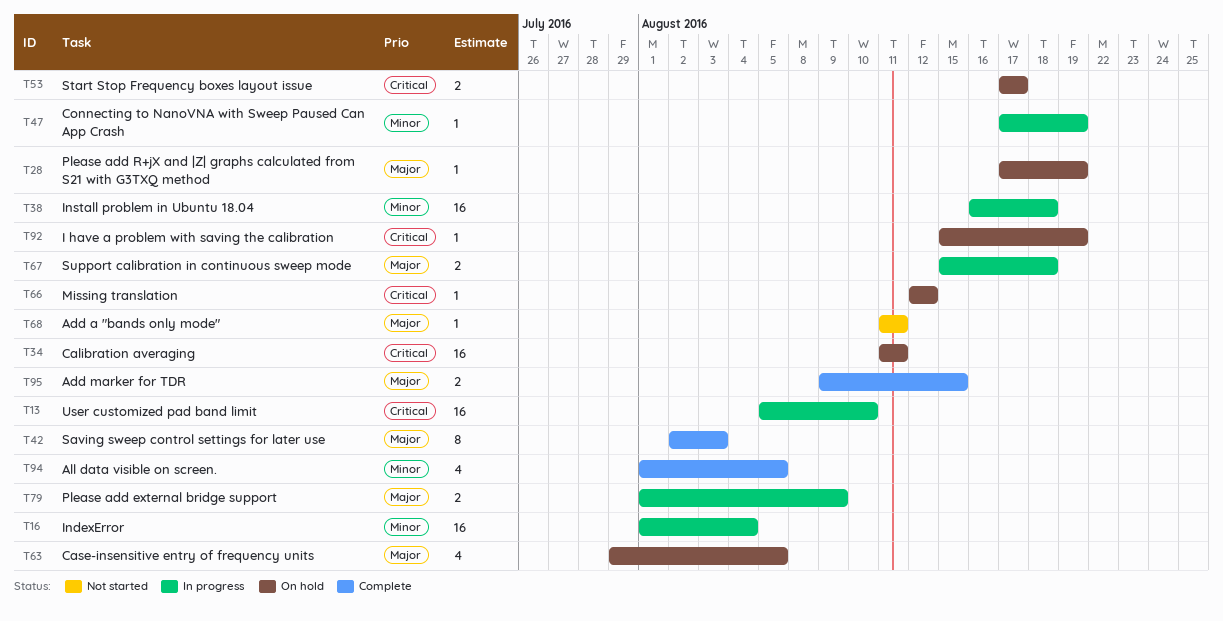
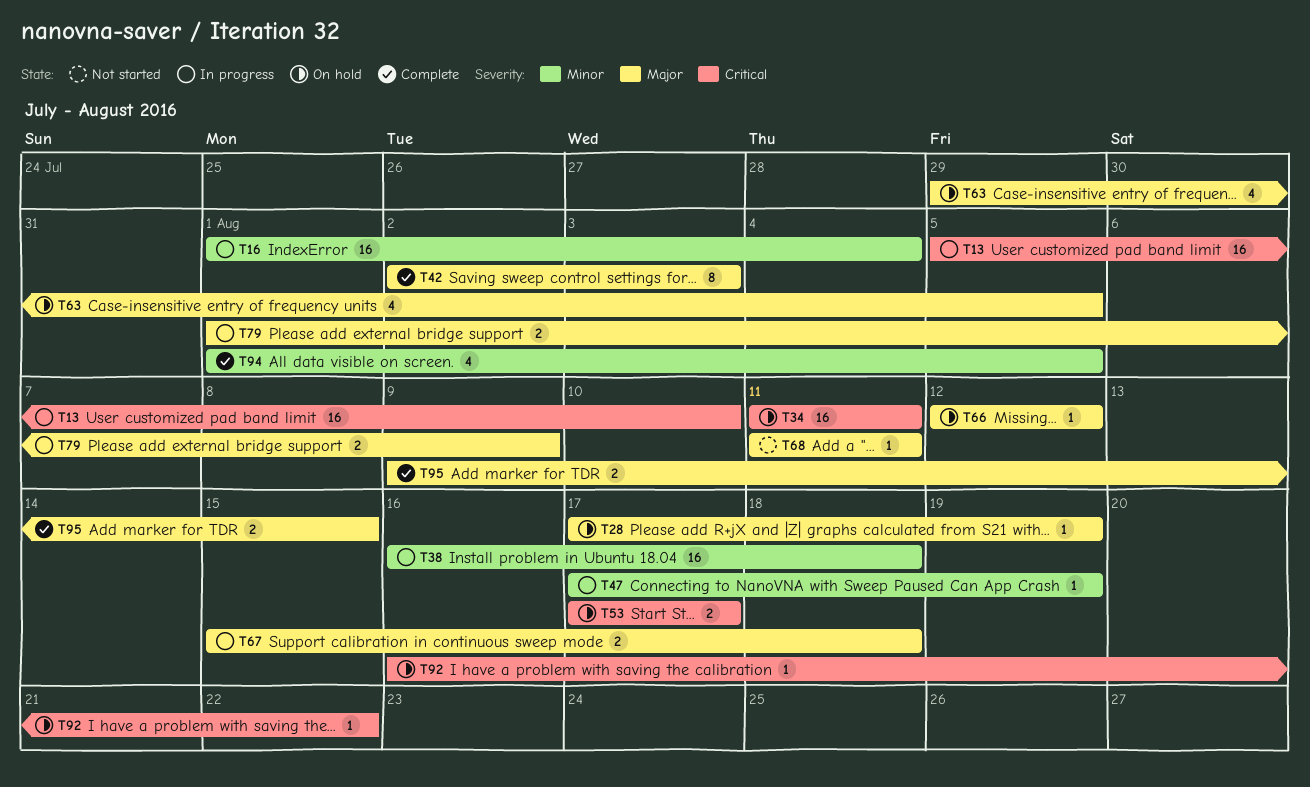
T66, priority: Critical -> Major
T92, start: Aug 15 -> Aug 16
T92, due: Aug 19 -> Aug 22

